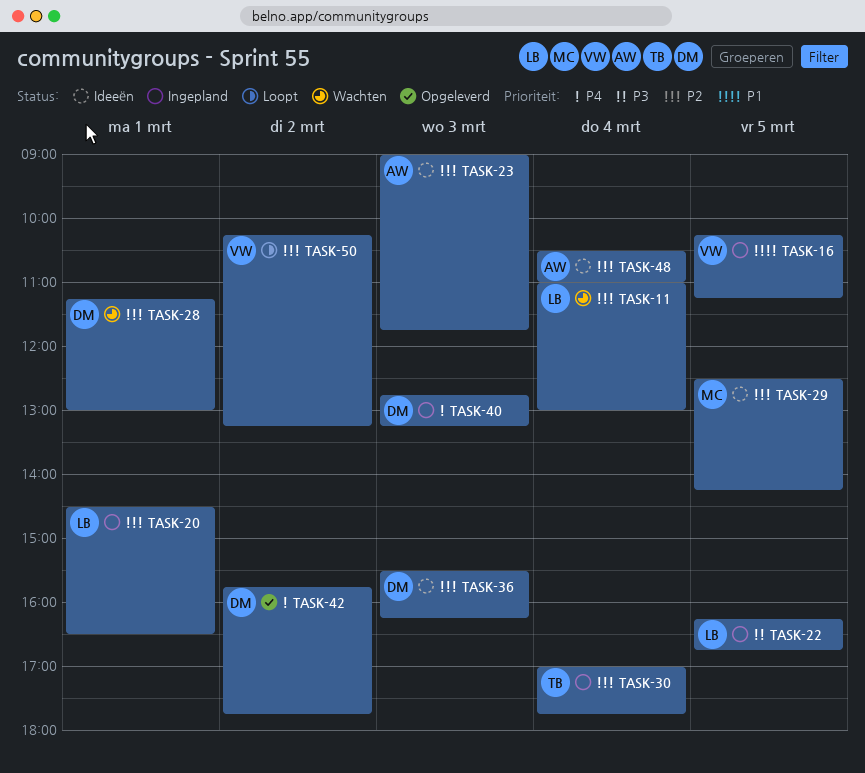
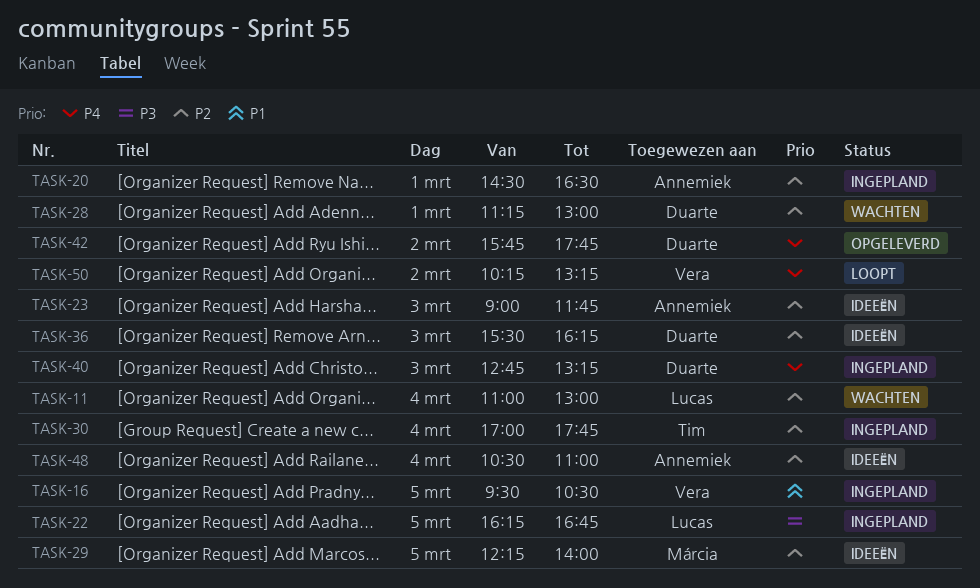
TASK-16, begins: 10:15 -> 09:30
TASK-16, ends: 11:15 -> 10:30
TASK-20, owner: Lucas -> Annemiek
TASK-29, begins: 12:30 -> 12:15
TASK-29, ends: 14:15 -> 14:00
TASK-50, priority: P2 -> P4

